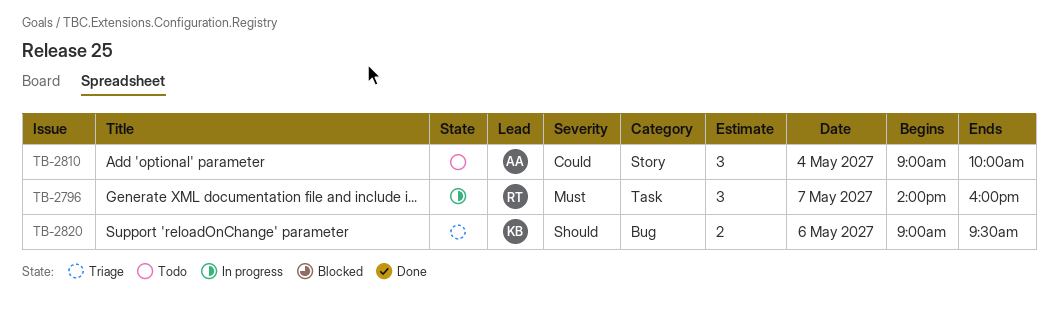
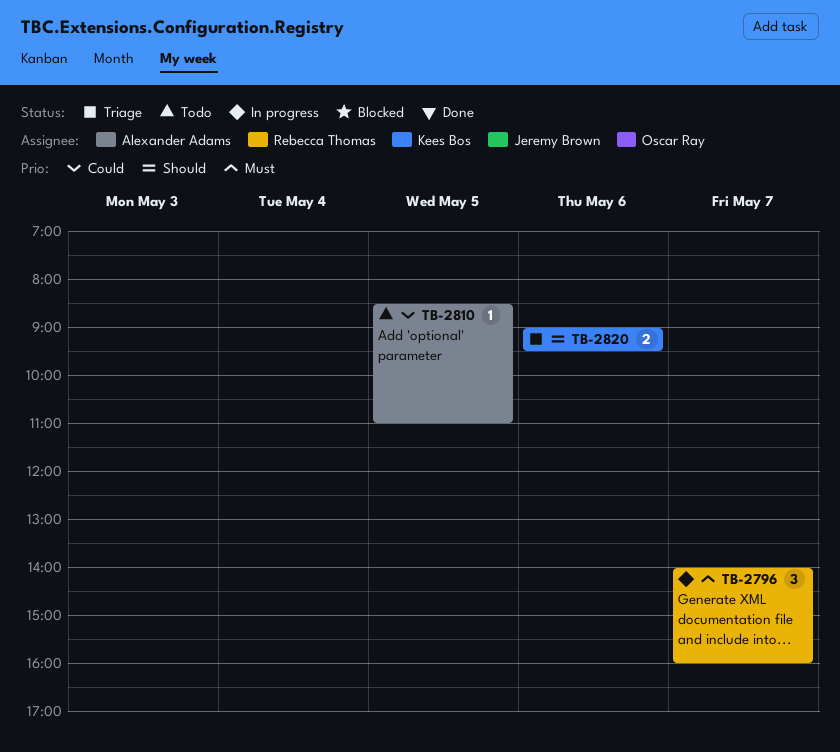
TB-2810, estimate: 3 -> 1
TB-2810, day: May 4 -> May 5
TB-2810, begins: 09:00 -> 08:30
TB-2810, ends: 10:00 -> 11:00

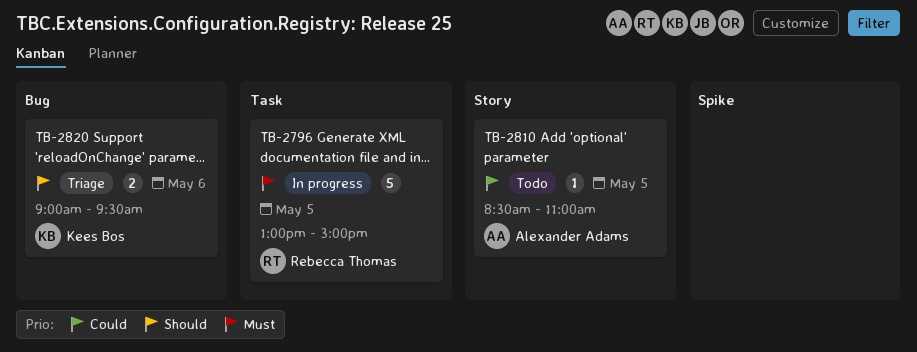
TB-2796, estimate: 3 -> 5
TB-2796, day: May 7 -> May 5
TB-2796, begins: 14:00 -> 13:00
TB-2796, ends: 16:00 -> 15:00

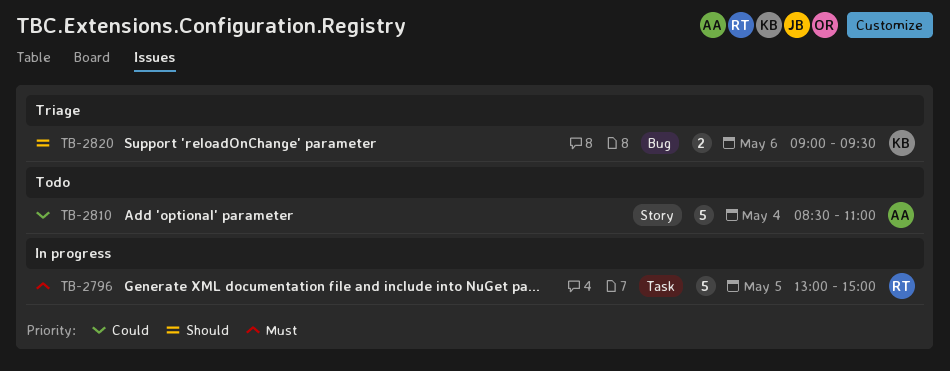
TB-2810, estimate: 1 -> 5
TB-2810, day: May 5 -> May 4

